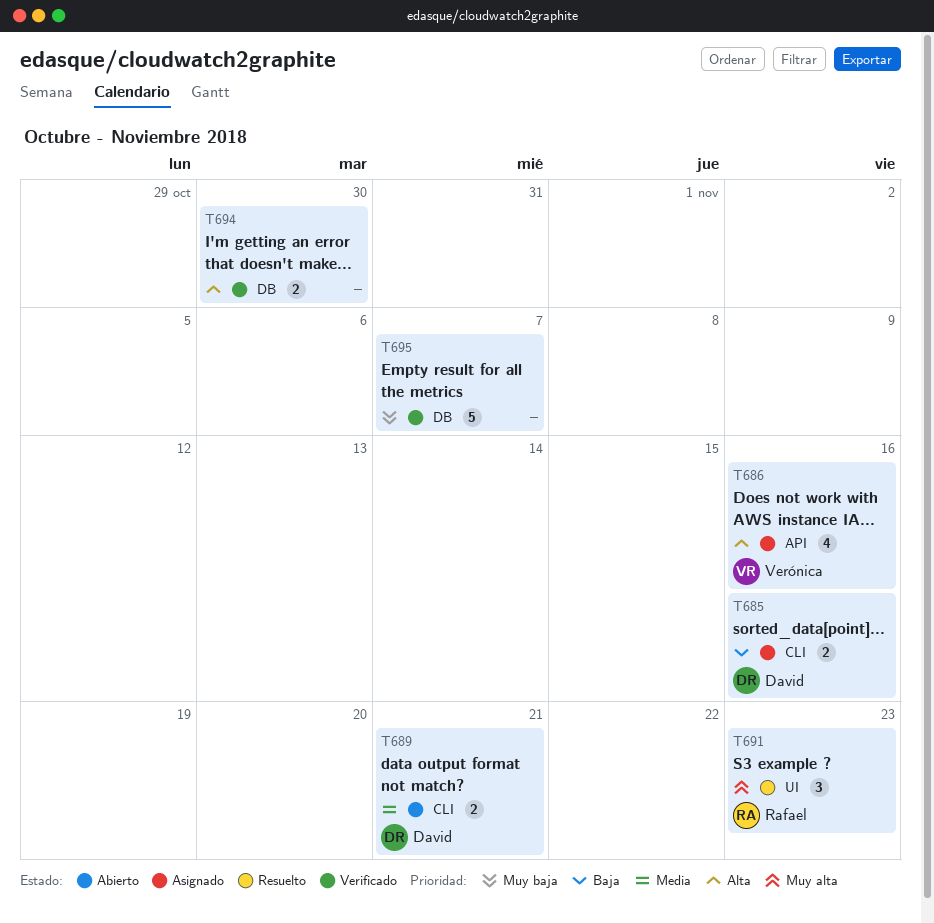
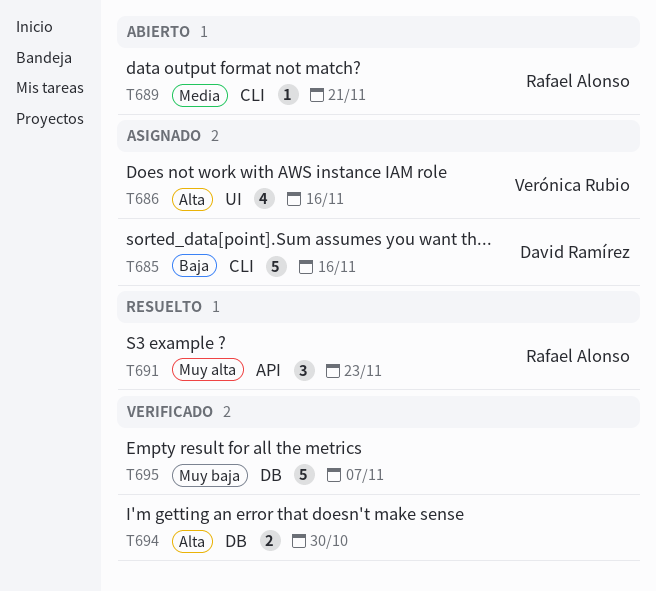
T685, estimate: 2 -> 5
T686, label: API -> UI
T689, owner: David Ramírez -> Rafael Alonso
T689, estimate: 2 -> 1
T691, label: UI -> API

